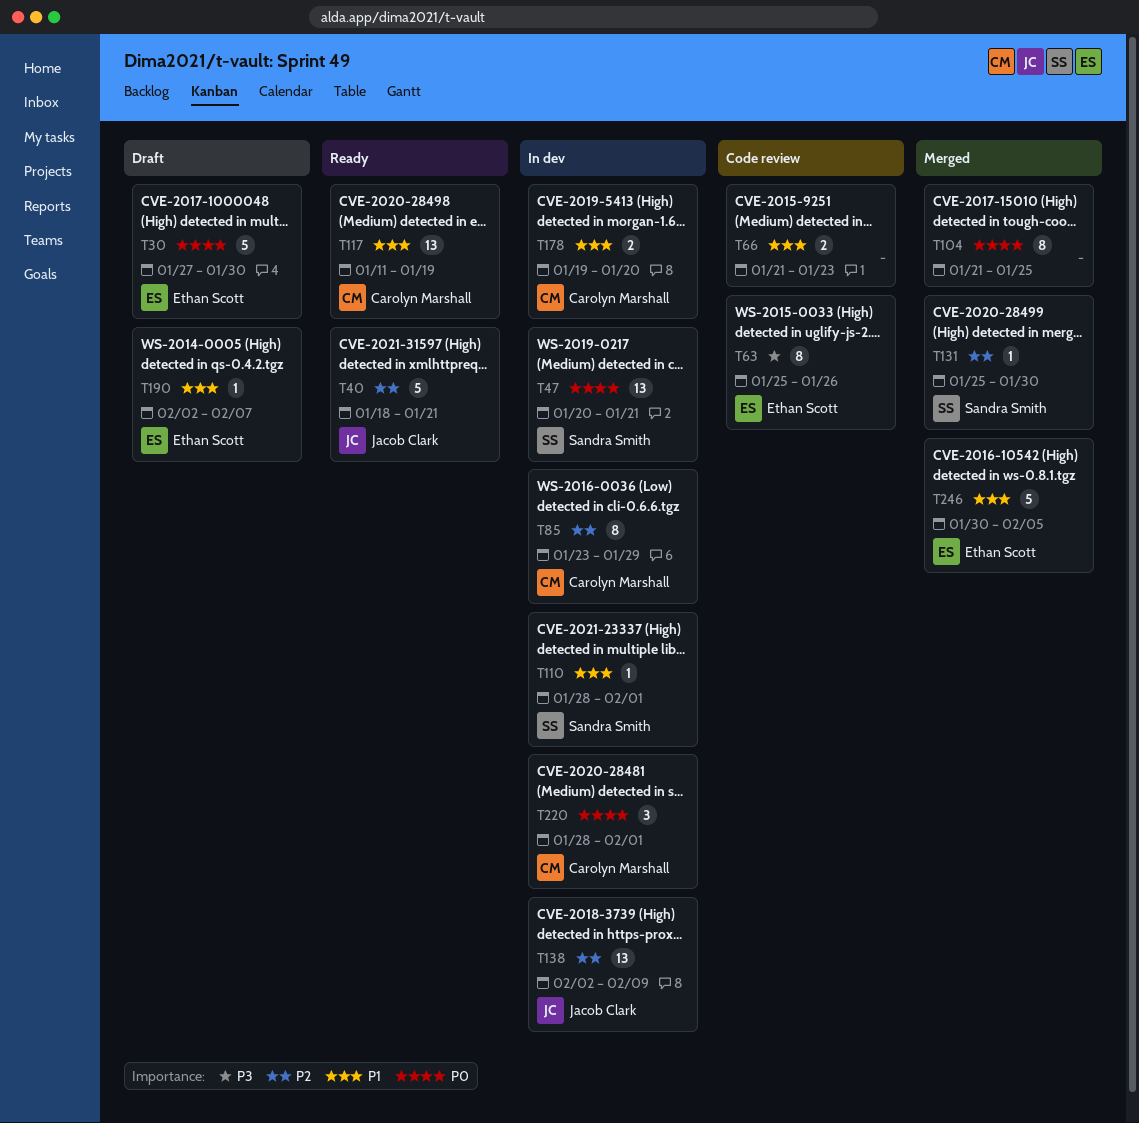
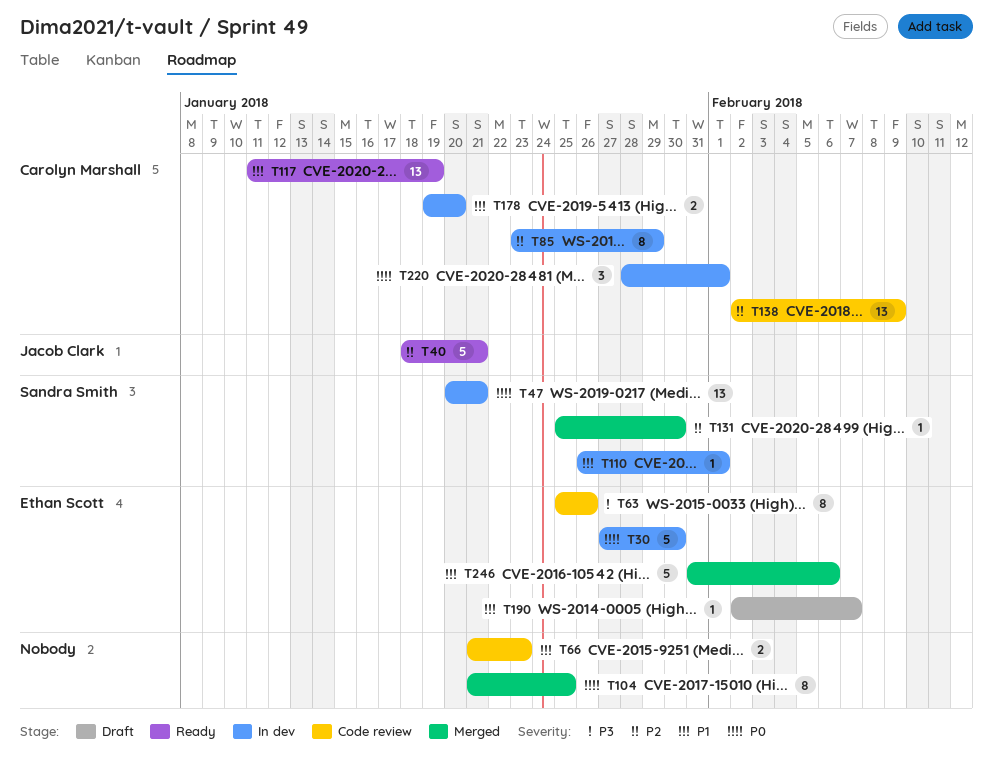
T30, status: Draft -> In dev
T110, start: Jan 28 -> Jan 26
T138, status: In dev -> Code review
T138, owner: Jacob Clark -> Carolyn Marshall
T246, start: Jan 30 -> Jan 31
T246, due: Feb 5 -> Feb 6

